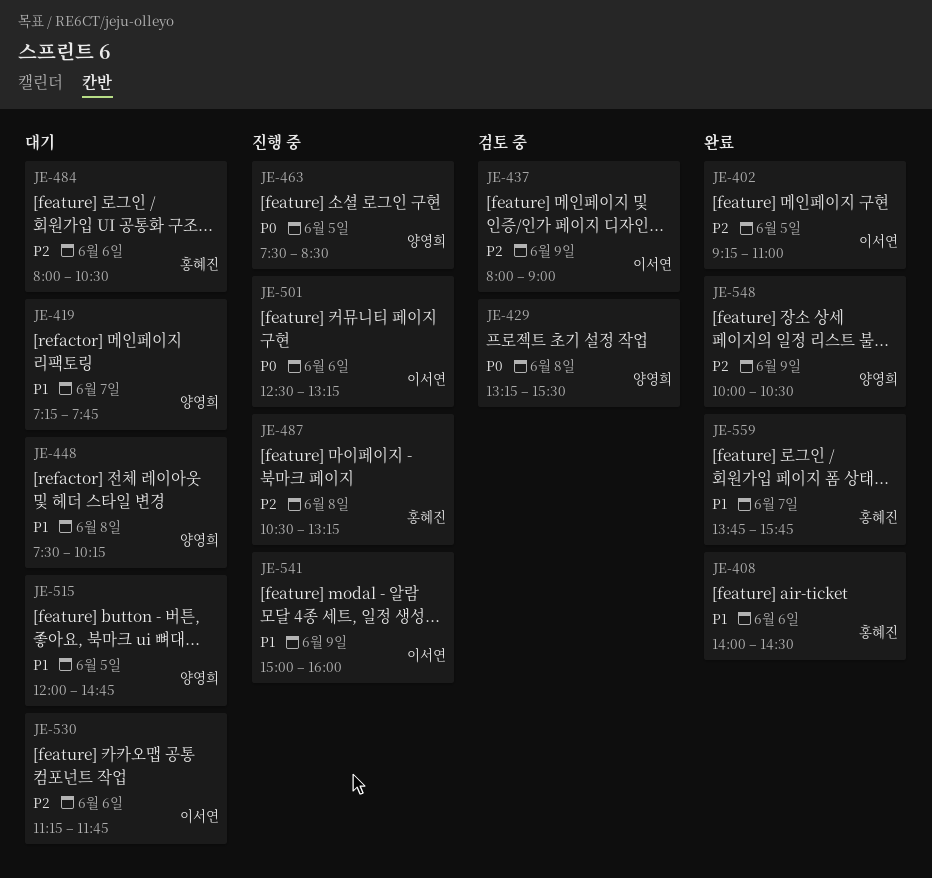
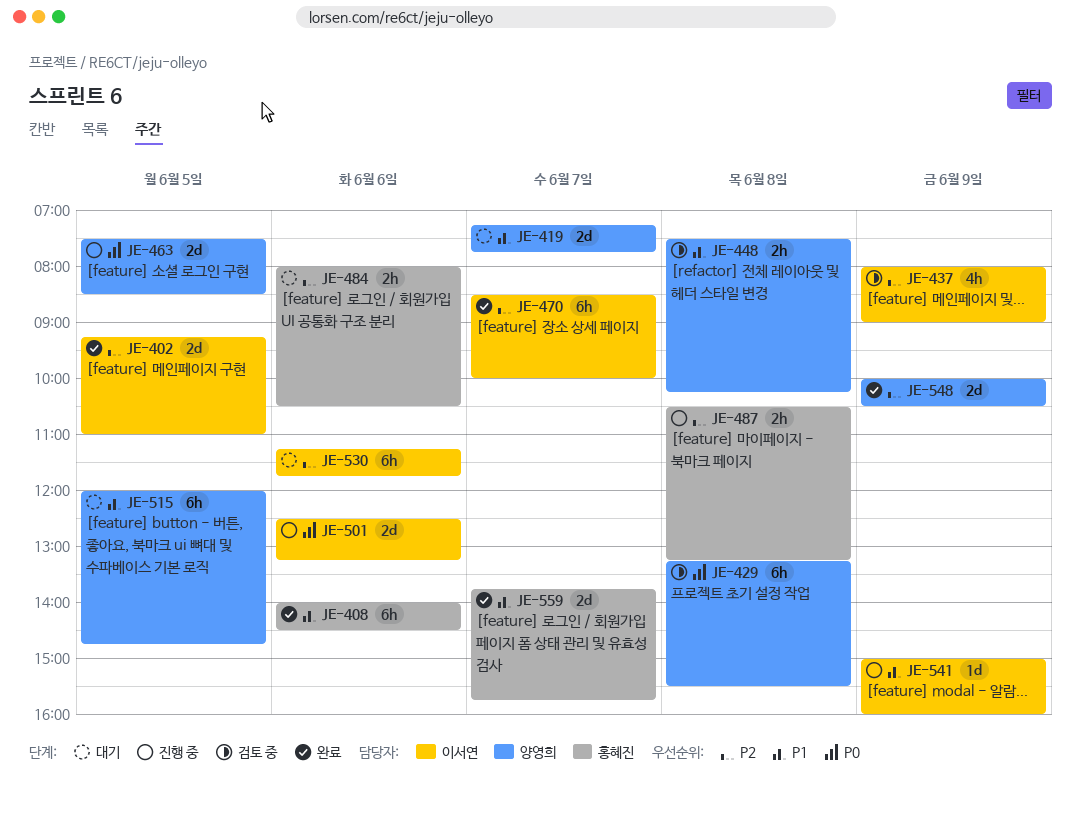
JE-448, status: 대기 -> 검토 중
JE-470: none -> present

